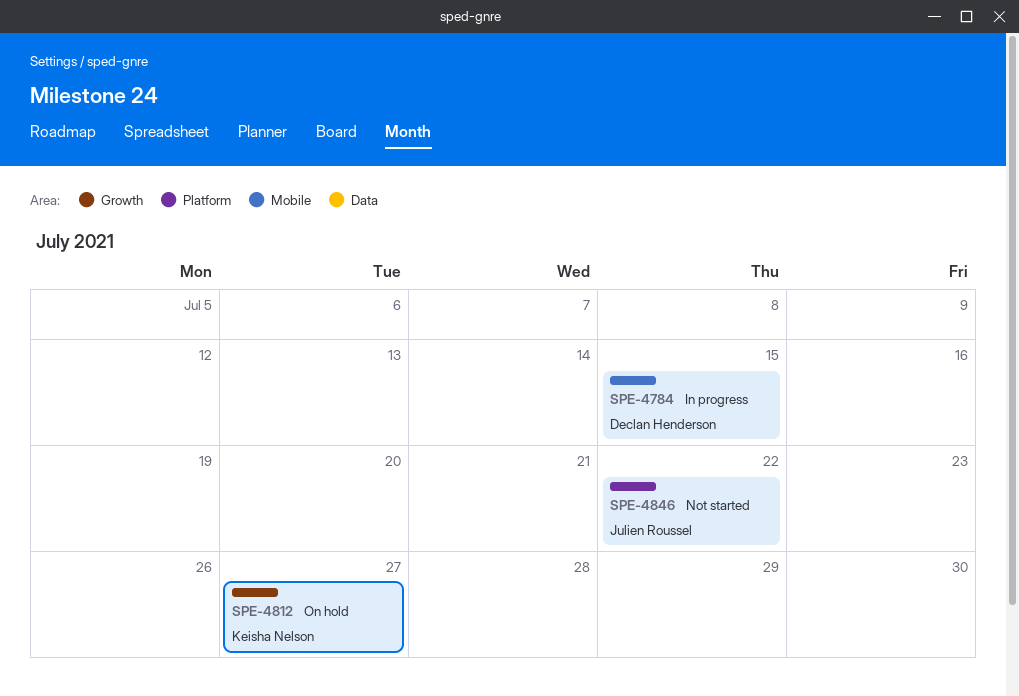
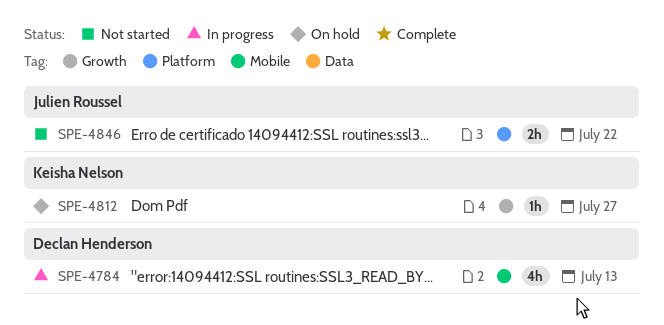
SPE-4784, due: Jul 15 -> Jul 13

